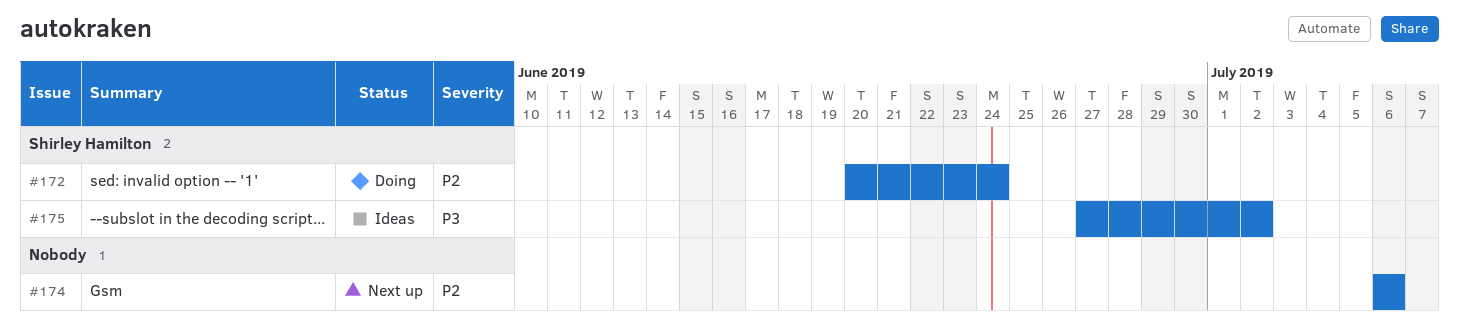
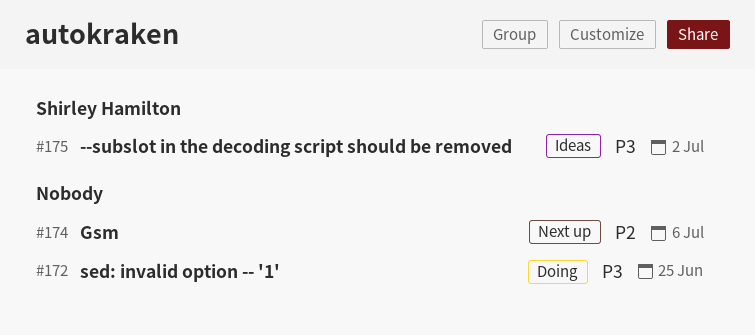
#172, owner: Shirley Hamilton -> none
#172, priority: P2 -> P3
#172, due: Jun 24 -> Jun 25

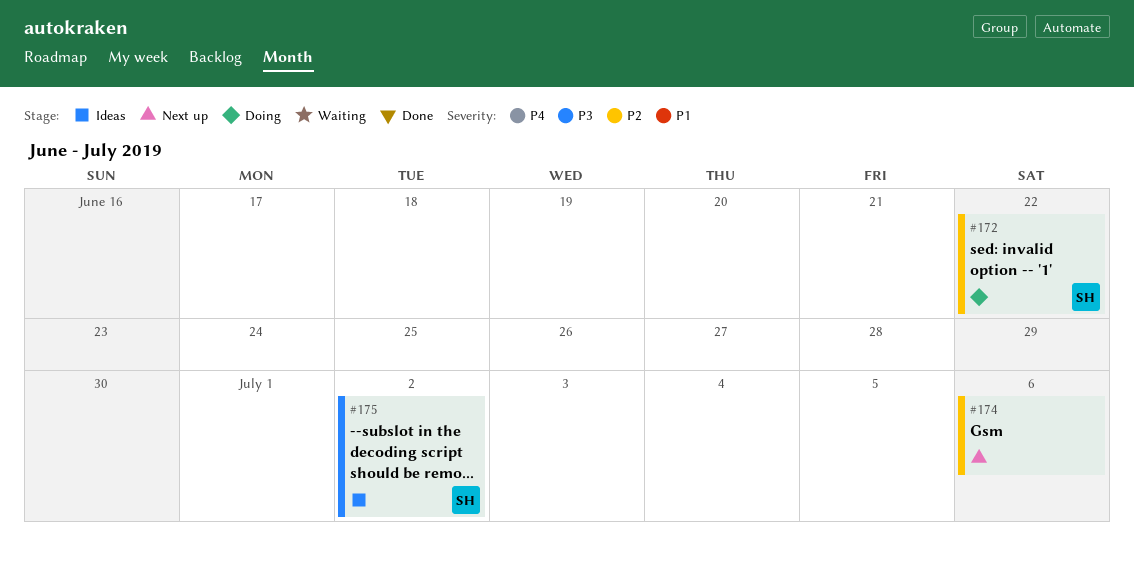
#172, owner: none -> Shirley Hamilton
#172, priority: P3 -> P2
#172, due: Jun 25 -> Jun 22

